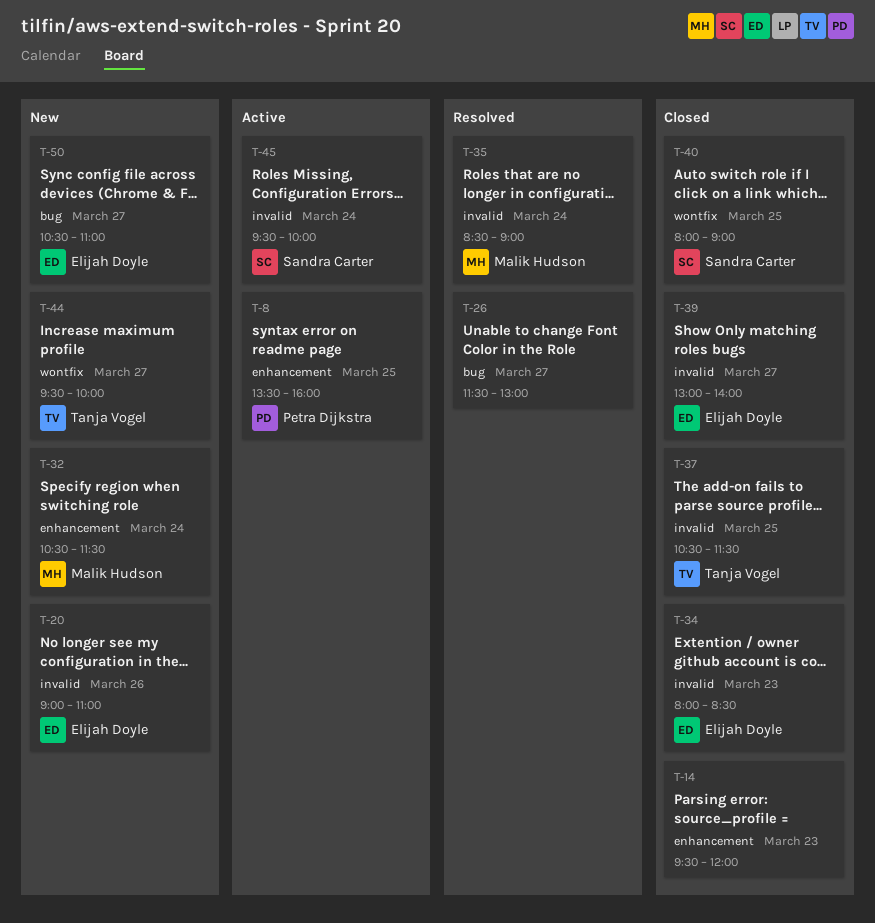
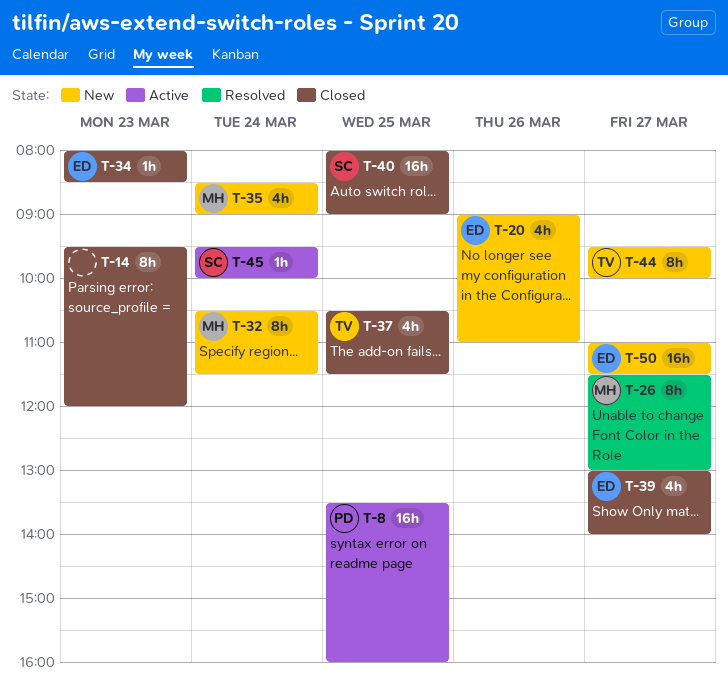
T-26, owner: none -> Malik Hudson
T-35, status: Resolved -> New
T-50, begins: 10:30 -> 11:00
T-50, ends: 11:00 -> 11:30

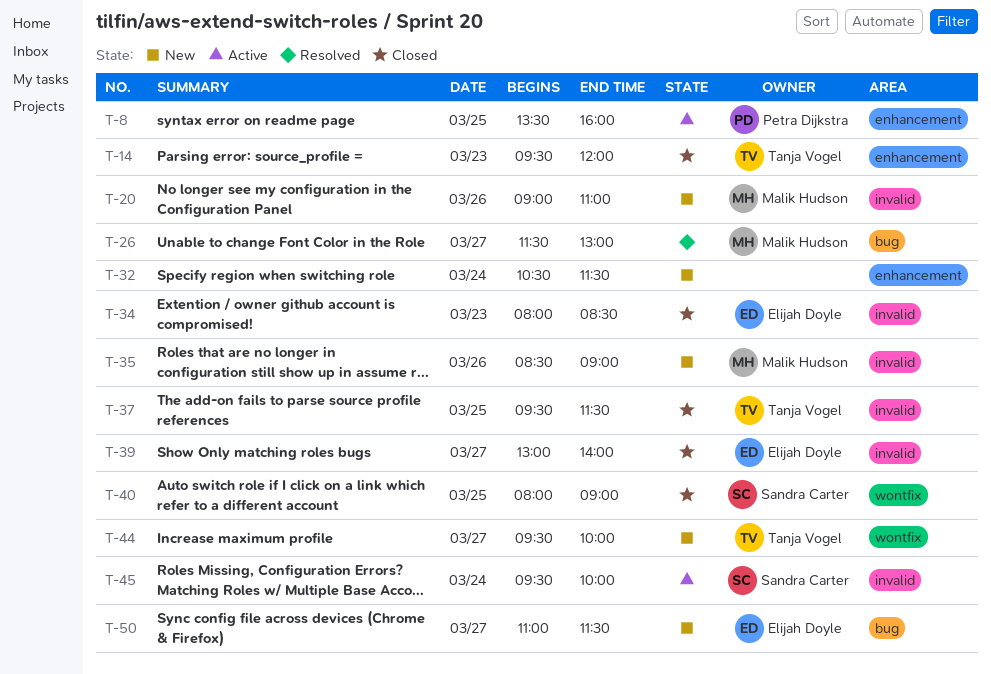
T-14, owner: none -> Tanja Vogel
T-20, owner: Elijah Doyle -> Malik Hudson
T-32, owner: Malik Hudson -> none
T-35, day: Mar 24 -> Mar 26
T-37, begins: 10:30 -> 09:30

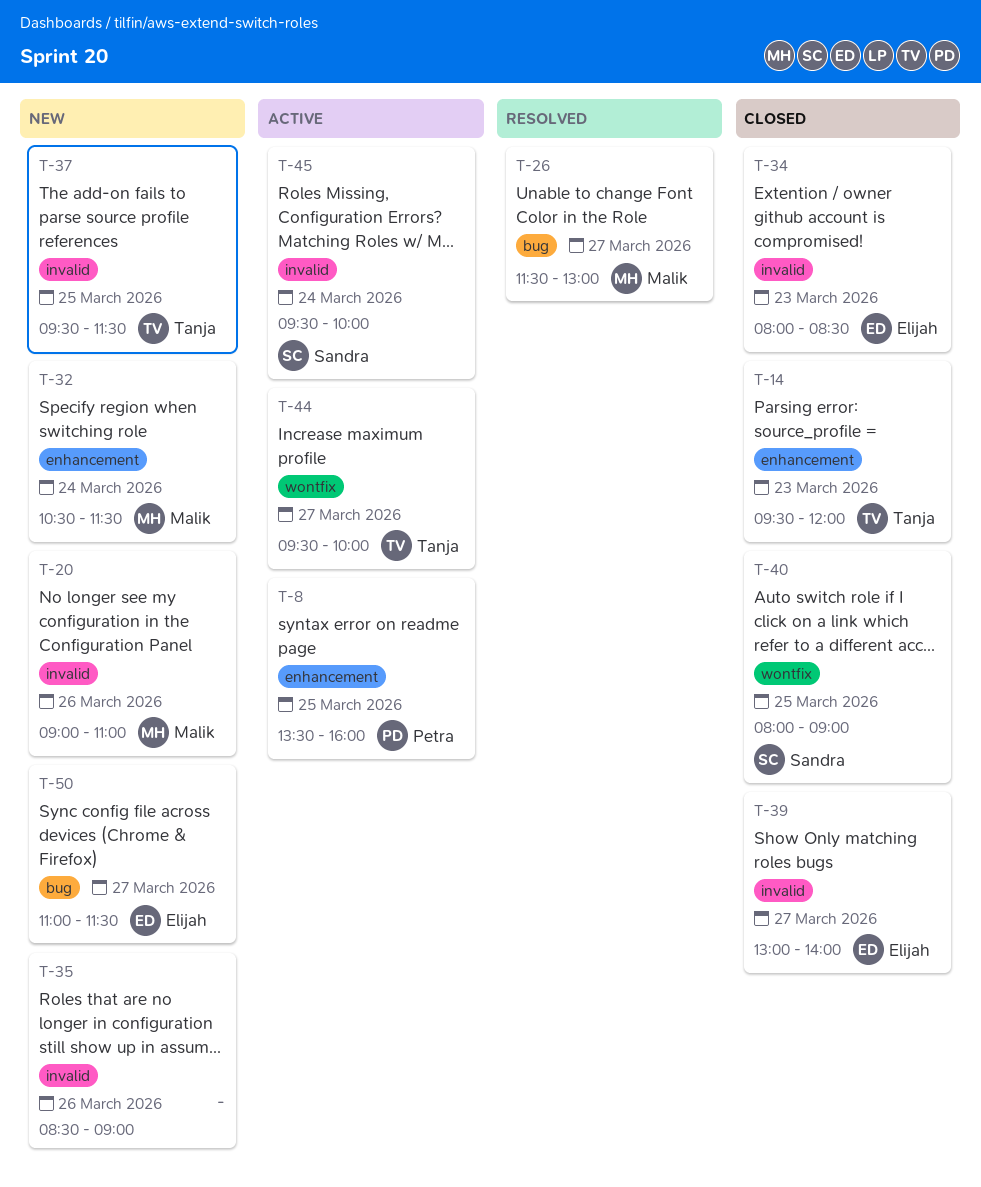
T-32, owner: none -> Malik Hudson
T-35, owner: Malik Hudson -> none
T-37, status: Closed -> New
T-44, status: New -> Active

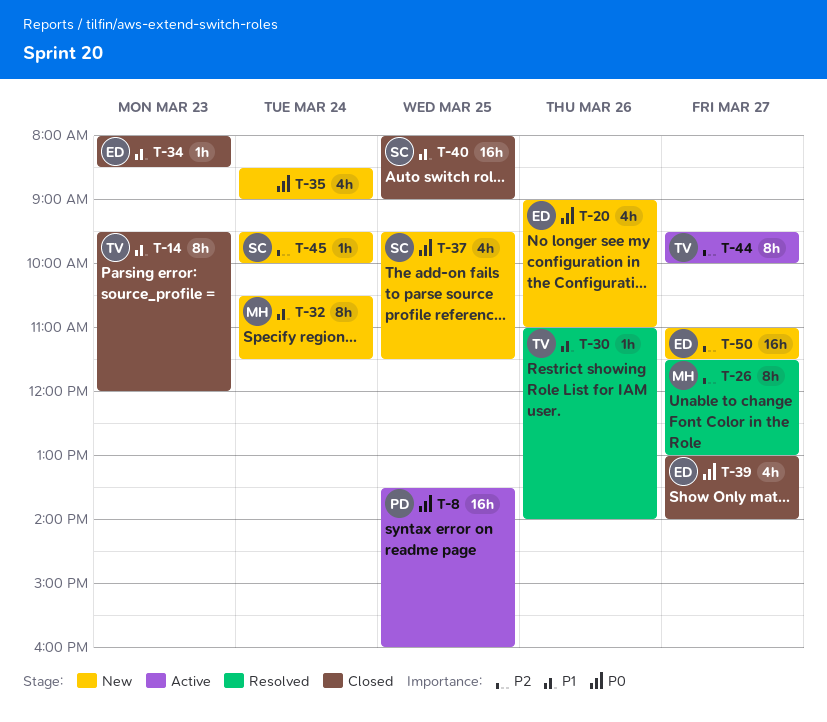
T-20, owner: Malik -> Elijah
T-30: none -> present
T-35, day: Mar 26 -> Mar 24
T-37, owner: Tanja -> Sandra
T-45, status: Active -> New

